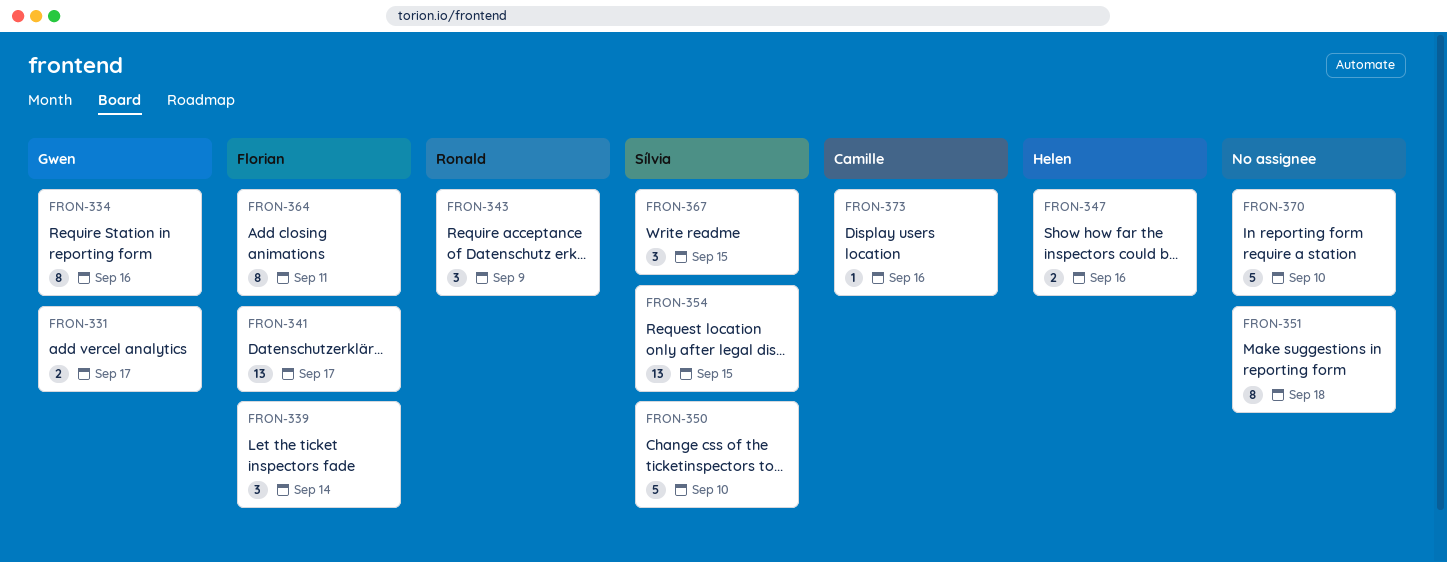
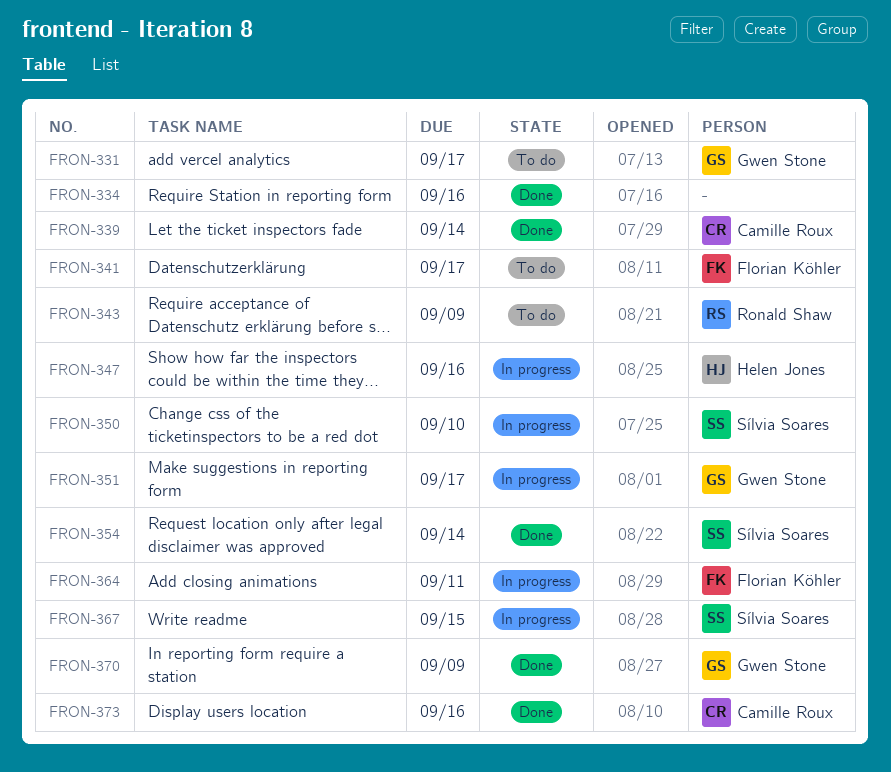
FRON-334, owner: Gwen Stone -> none
FRON-339, owner: Florian Köhler -> Camille Roux
FRON-351, owner: none -> Gwen Stone
FRON-351, due: Sep 18 -> Sep 17
FRON-354, due: Sep 15 -> Sep 14
FRON-370, owner: none -> Gwen Stone
FRON-370, due: Sep 10 -> Sep 9

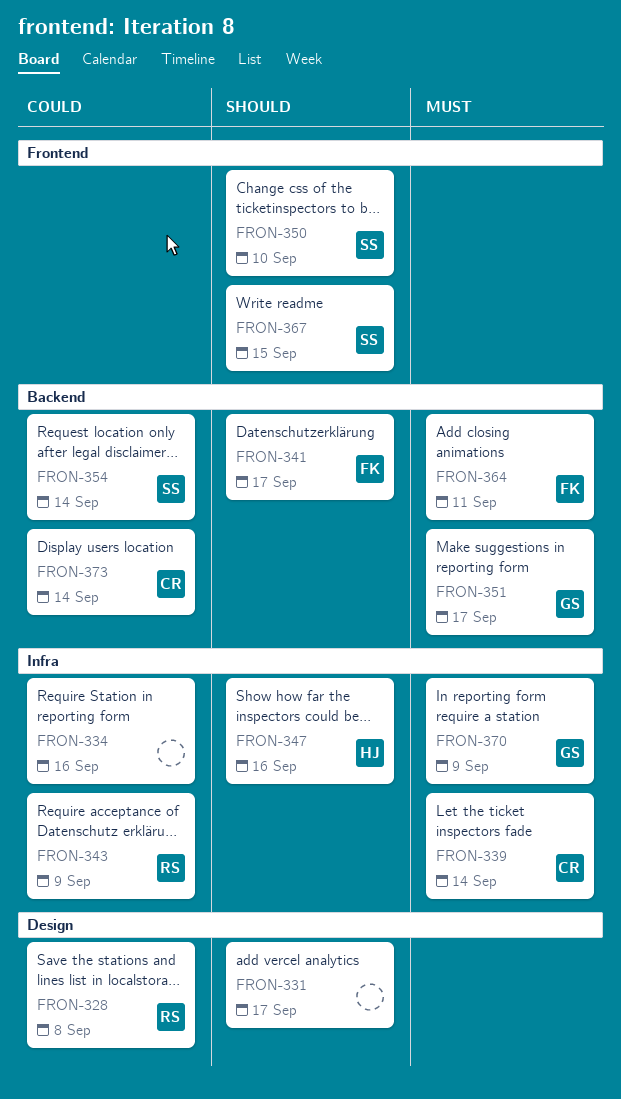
FRON-328: none -> present
FRON-331, owner: Gwen Stone -> none
FRON-373, due: Sep 16 -> Sep 14

